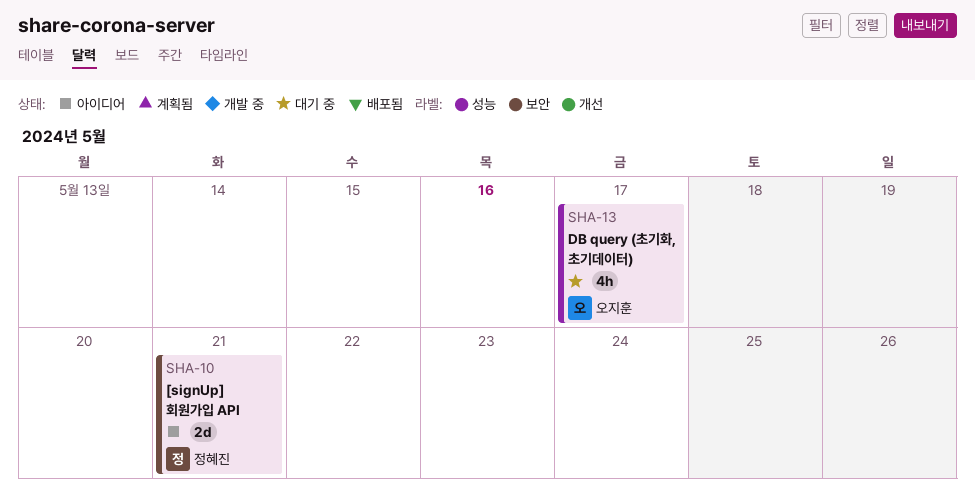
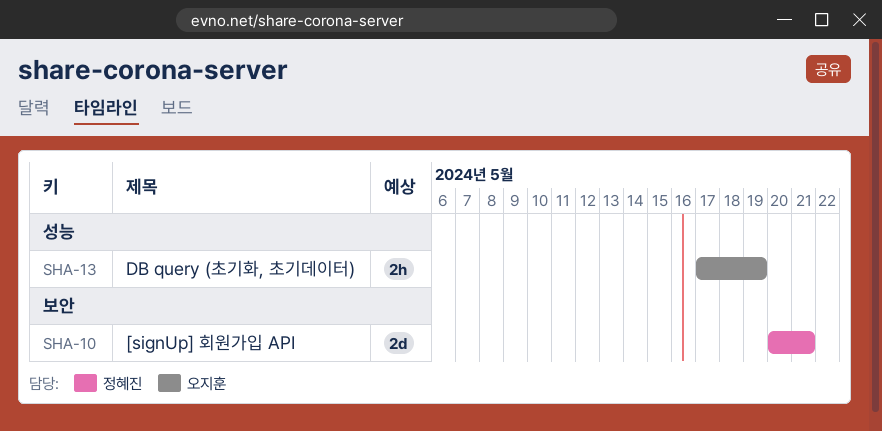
SHA-13, estimate: 4h -> 2h
SHA-13, due: May 17 -> May 19

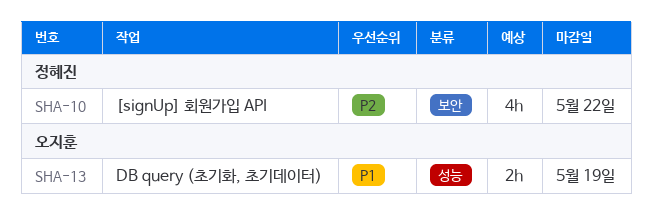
SHA-10, estimate: 2d -> 4h
SHA-10, due: May 21 -> May 22

